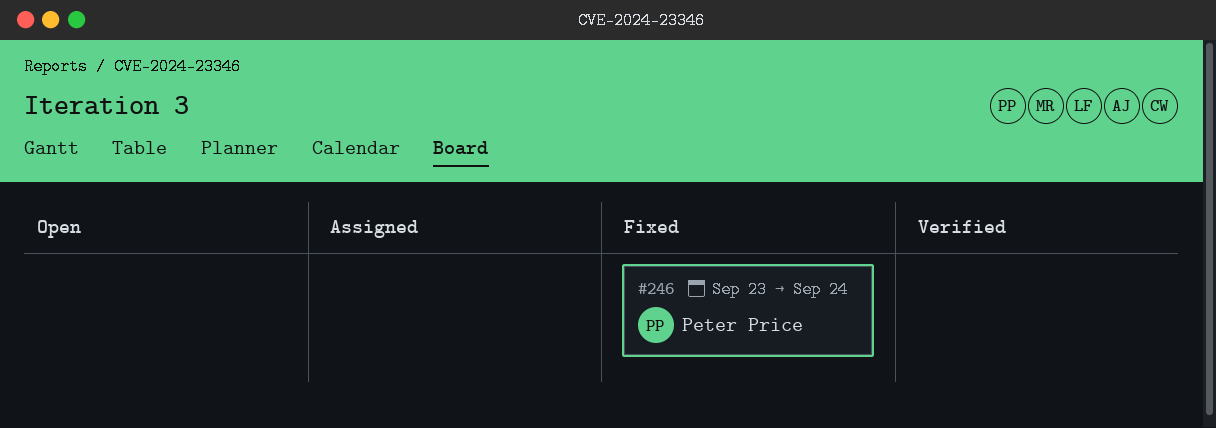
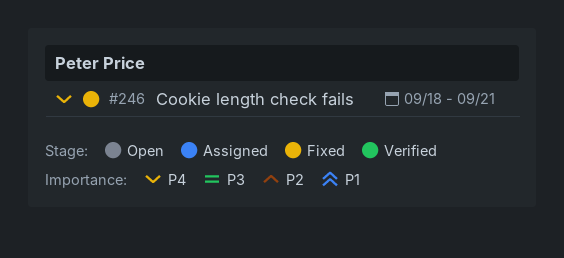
#246, start: Sep 23 -> Sep 18
#246, due: Sep 24 -> Sep 21

